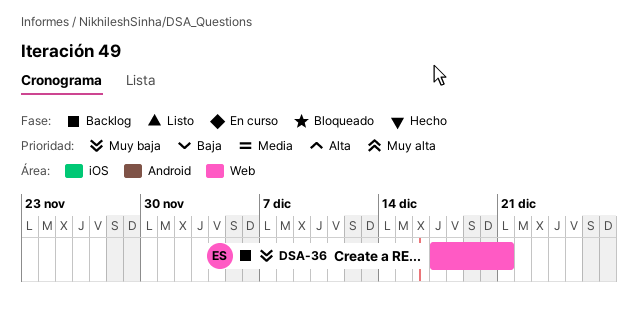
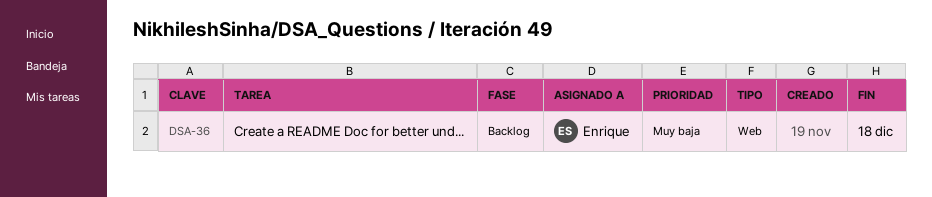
DSA-36, due: Dec 21 -> Dec 18

